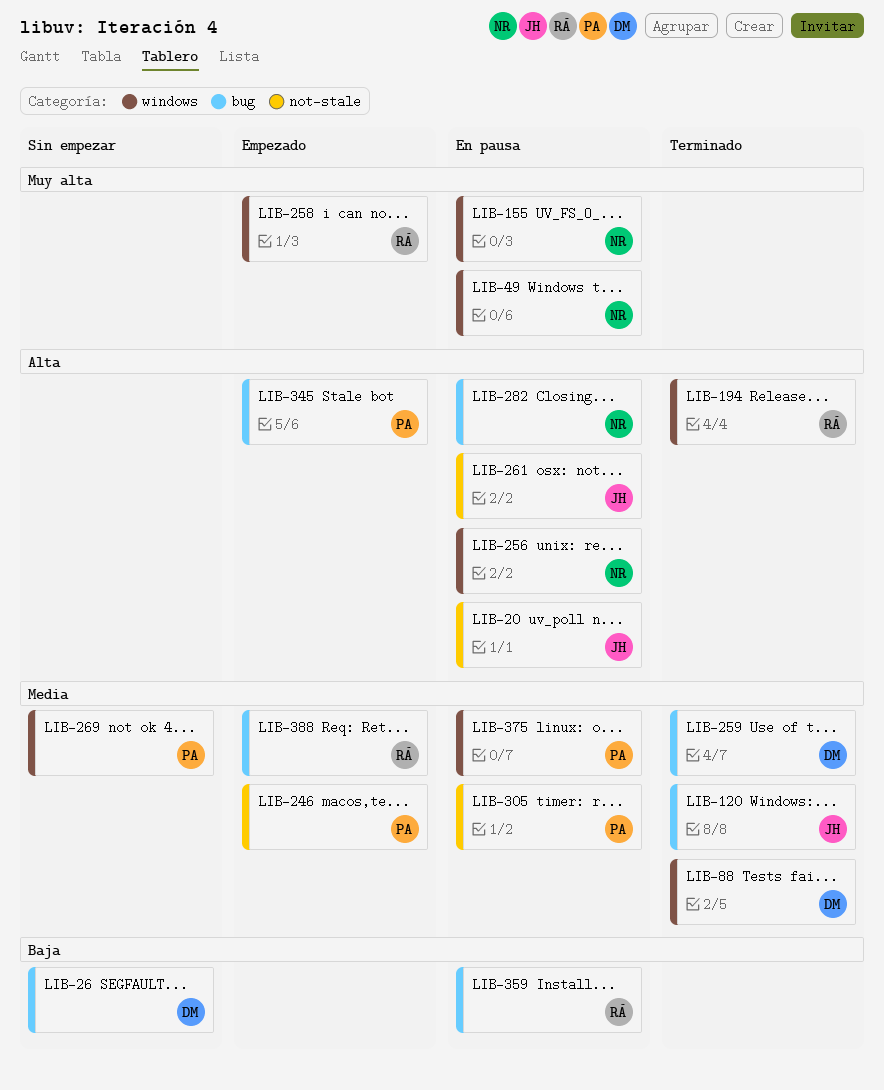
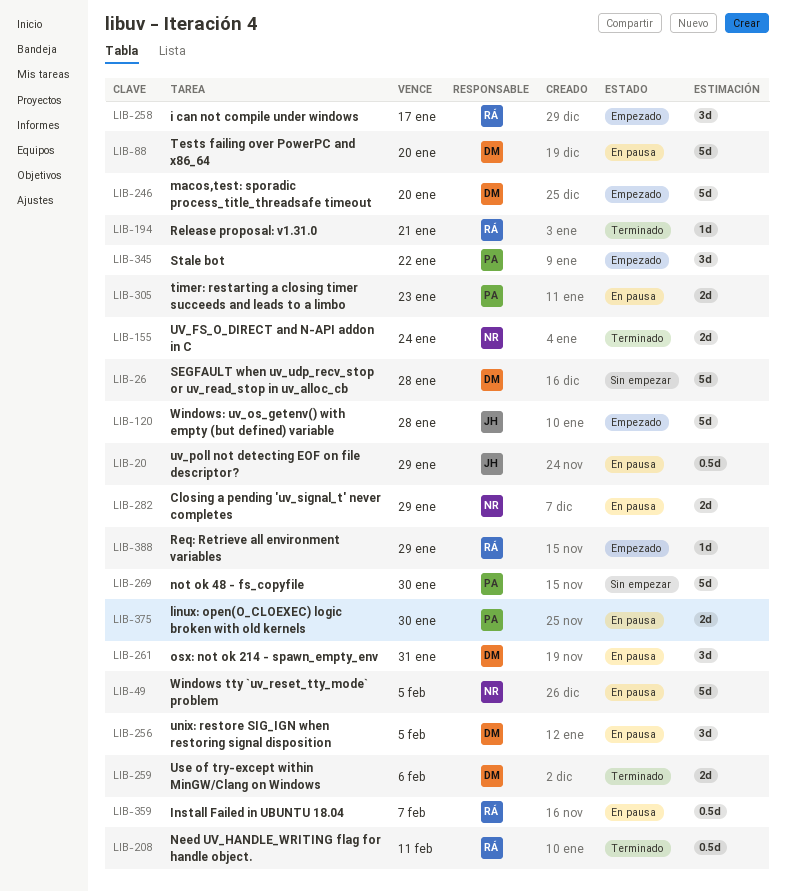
LIB-88, status: Terminado -> En pausa
LIB-120, status: Terminado -> Empezado
LIB-155, status: En pausa -> Terminado
LIB-208: none -> present
LIB-246, owner: PA -> DM
LIB-256, owner: NR -> DM
LIB-261, owner: JH -> DM

